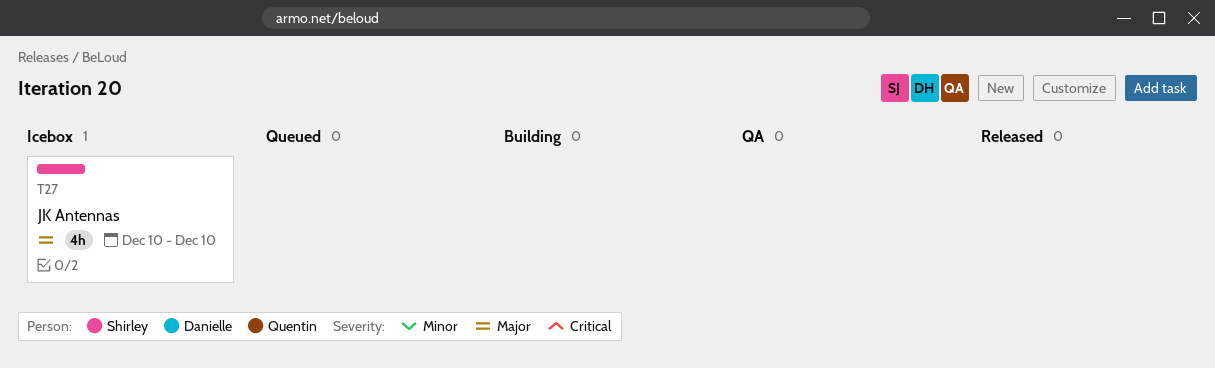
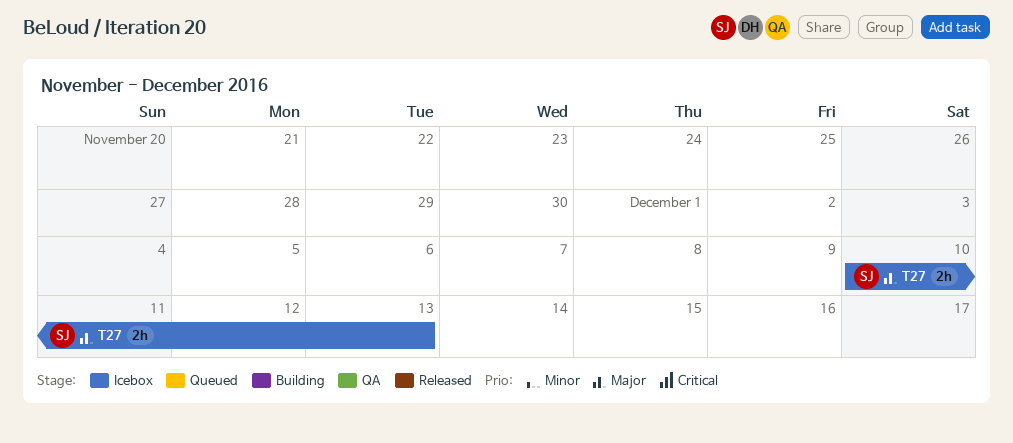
T27, estimate: 4h -> 2h
T27, due: Dec 10 -> Dec 13

